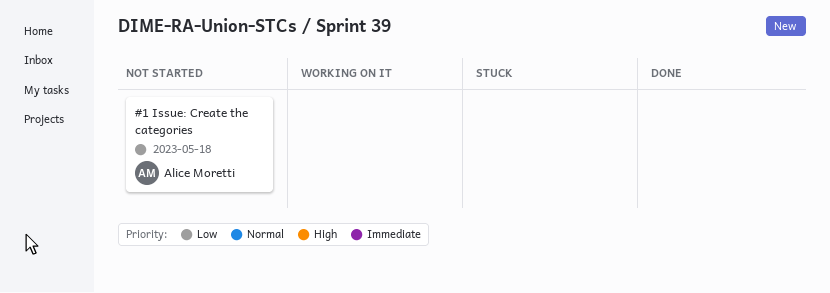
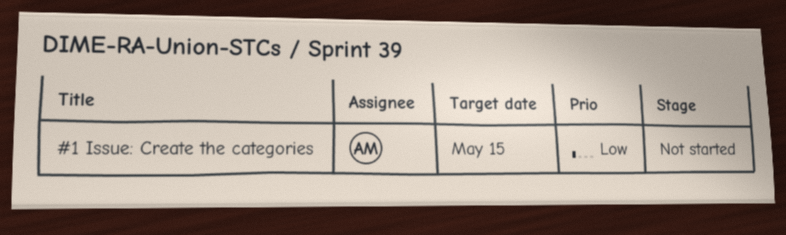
#1 Issue: Create the categories, due: May 18 -> May 15

